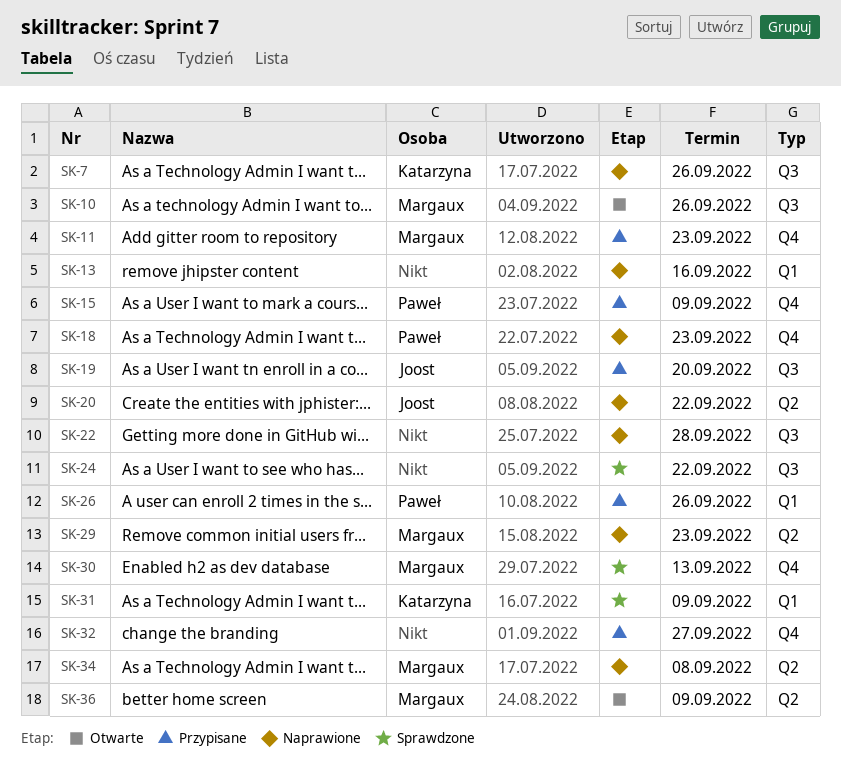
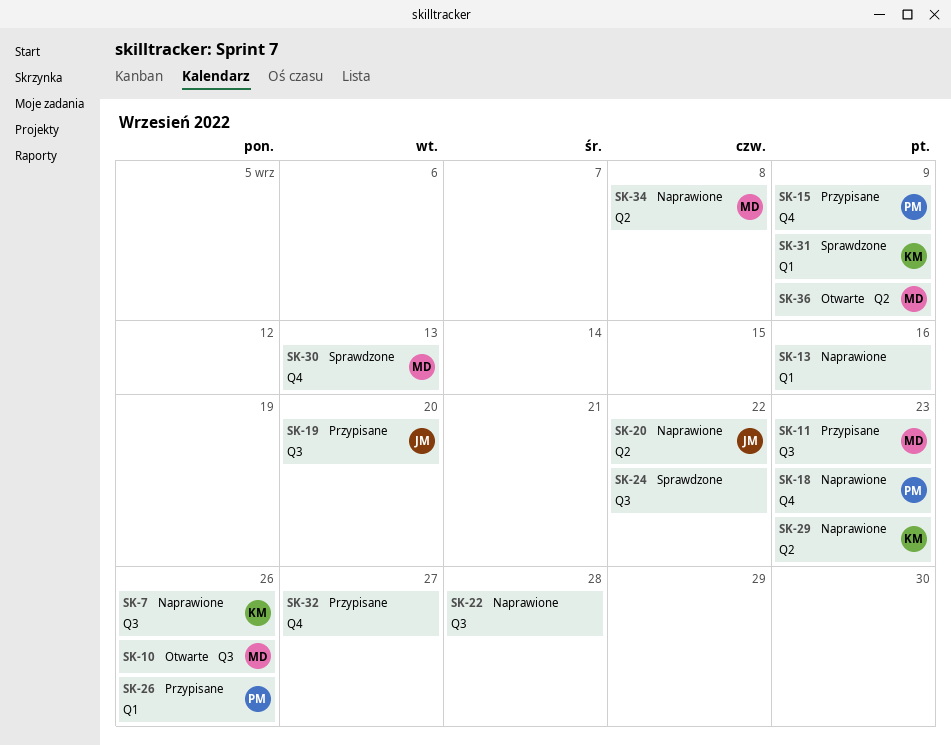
SK-11, label: Q4 -> Q3
SK-29, owner: Margaux -> Katarzyna

